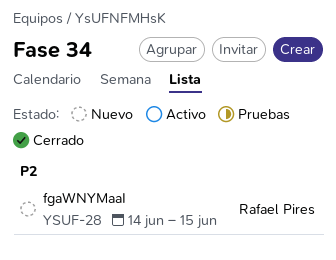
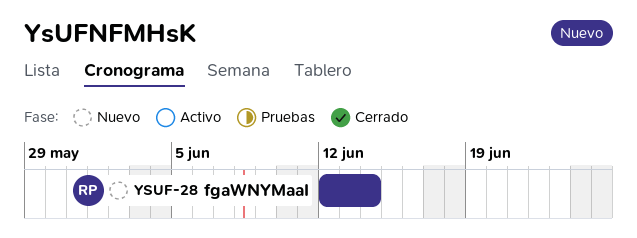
YSUF-28, start: Jun 14 -> Jun 12
YSUF-28, due: Jun 15 -> Jun 14

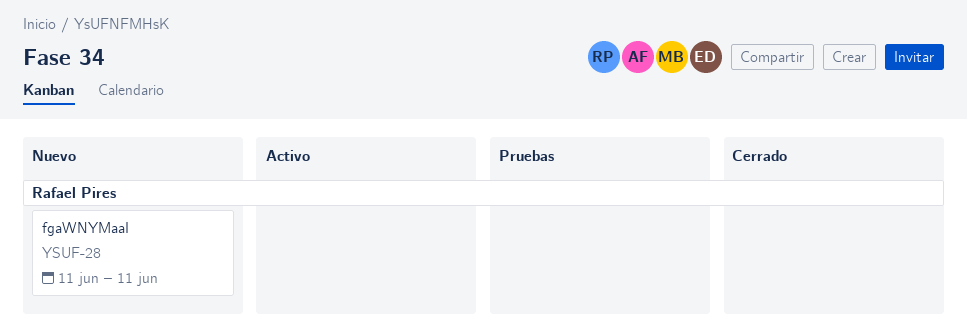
YSUF-28, start: Jun 12 -> Jun 11
YSUF-28, due: Jun 14 -> Jun 11

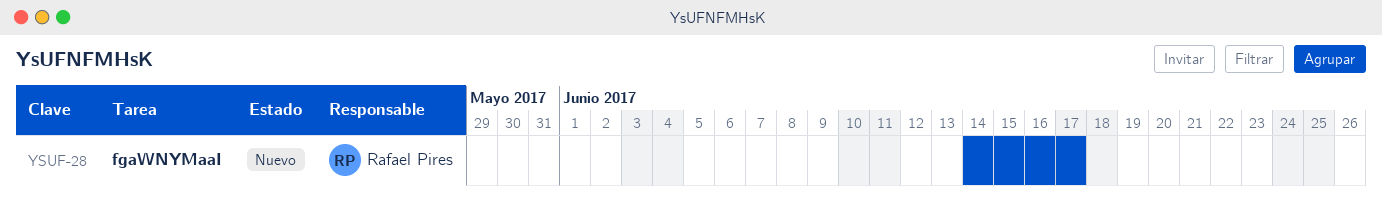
YSUF-28, start: Jun 11 -> Jun 14
YSUF-28, due: Jun 11 -> Jun 17

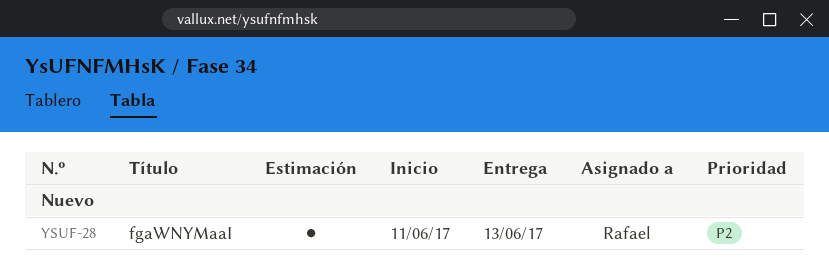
YSUF-28, start: Jun 14 -> Jun 11
YSUF-28, due: Jun 17 -> Jun 13

